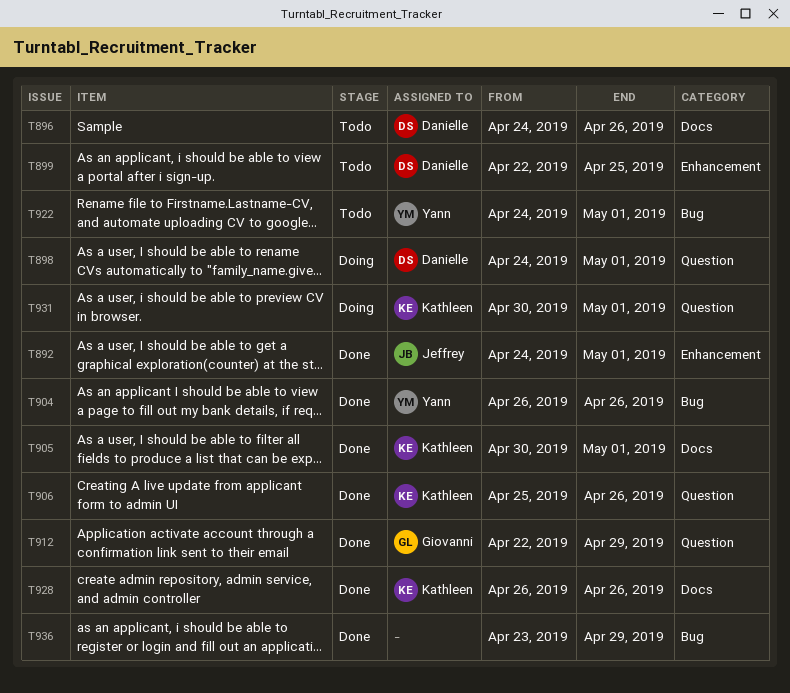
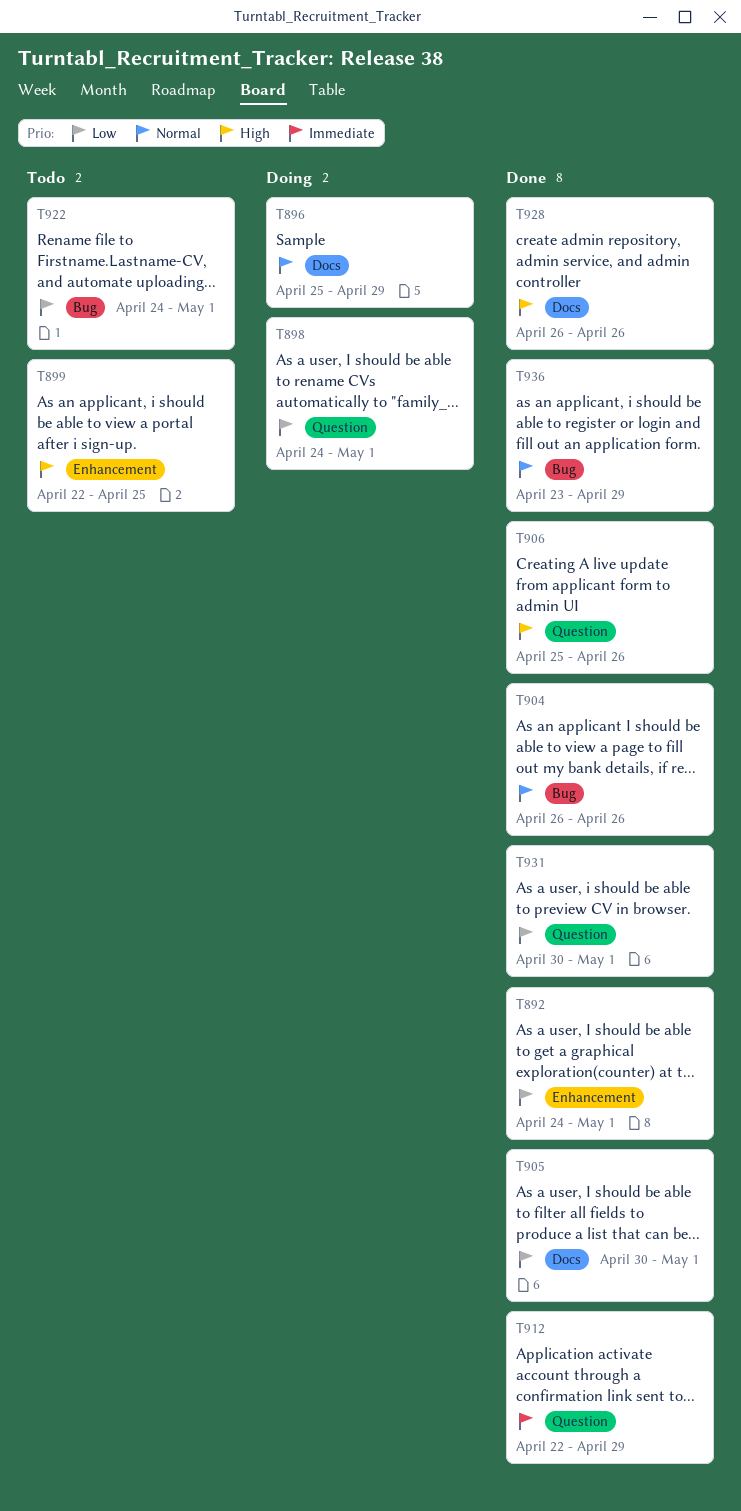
T896, status: Todo -> Doing
T896, start: Apr 24 -> Apr 25
T896, due: Apr 26 -> Apr 29
T931, status: Doing -> Done

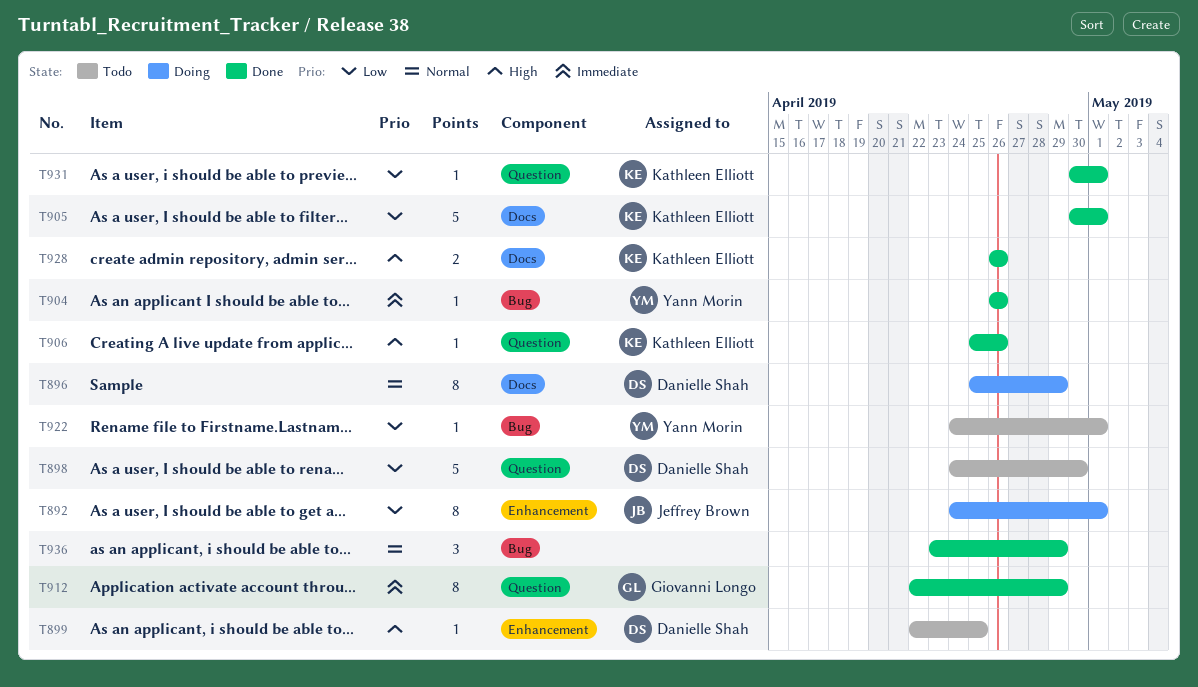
T892, status: Done -> Doing
T898, status: Doing -> Todo
T898, due: May 1 -> Apr 30
T904, priority: Normal -> Immediate

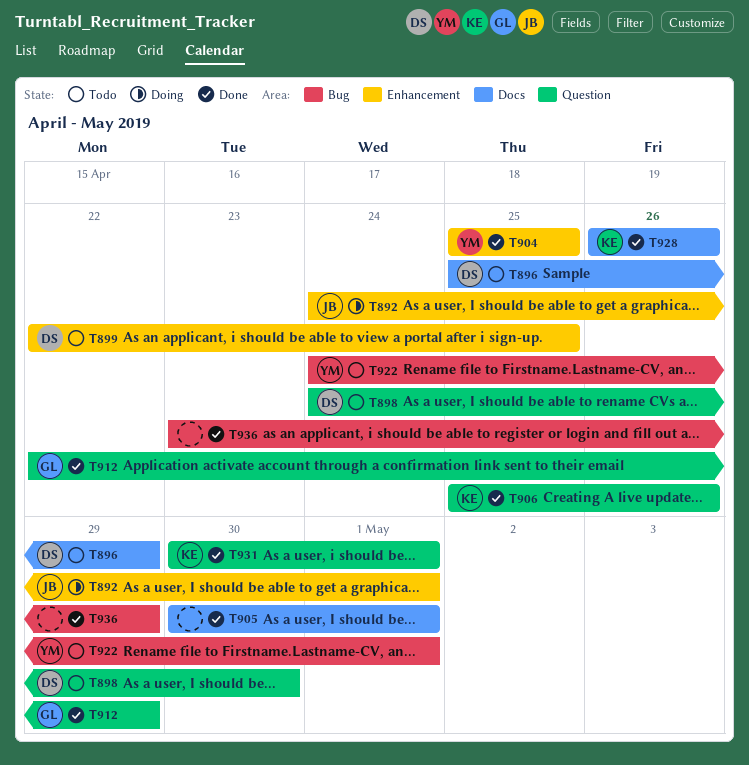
T896, status: Doing -> Todo
T904, label: Bug -> Enhancement
T904, start: Apr 26 -> Apr 25
T904, due: Apr 26 -> Apr 25
T905, owner: Kathleen Elliott -> none

